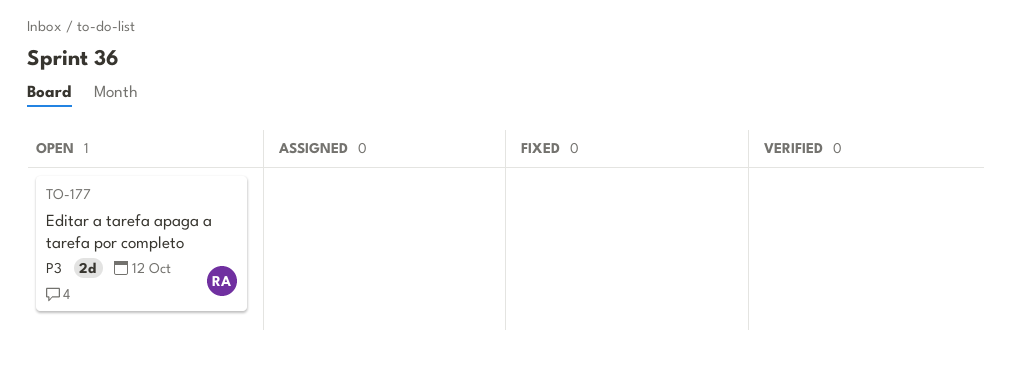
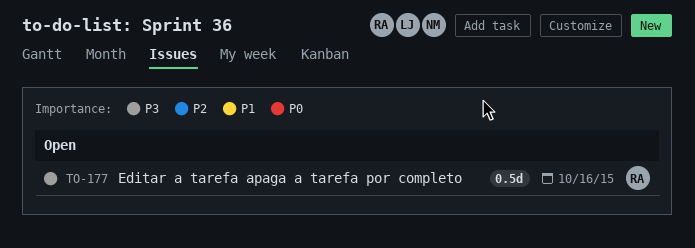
TO-177, estimate: 2d -> 0.5d
TO-177, due: Oct 12 -> Oct 16

